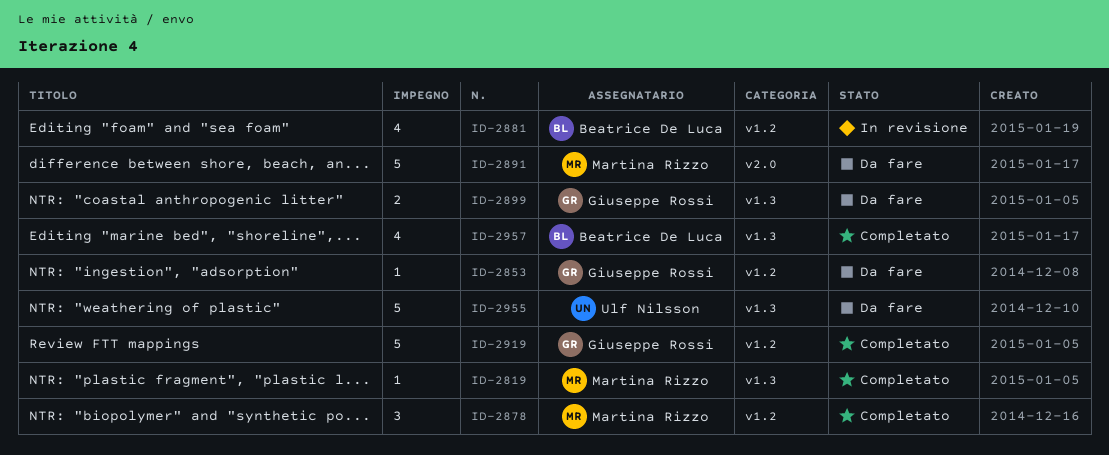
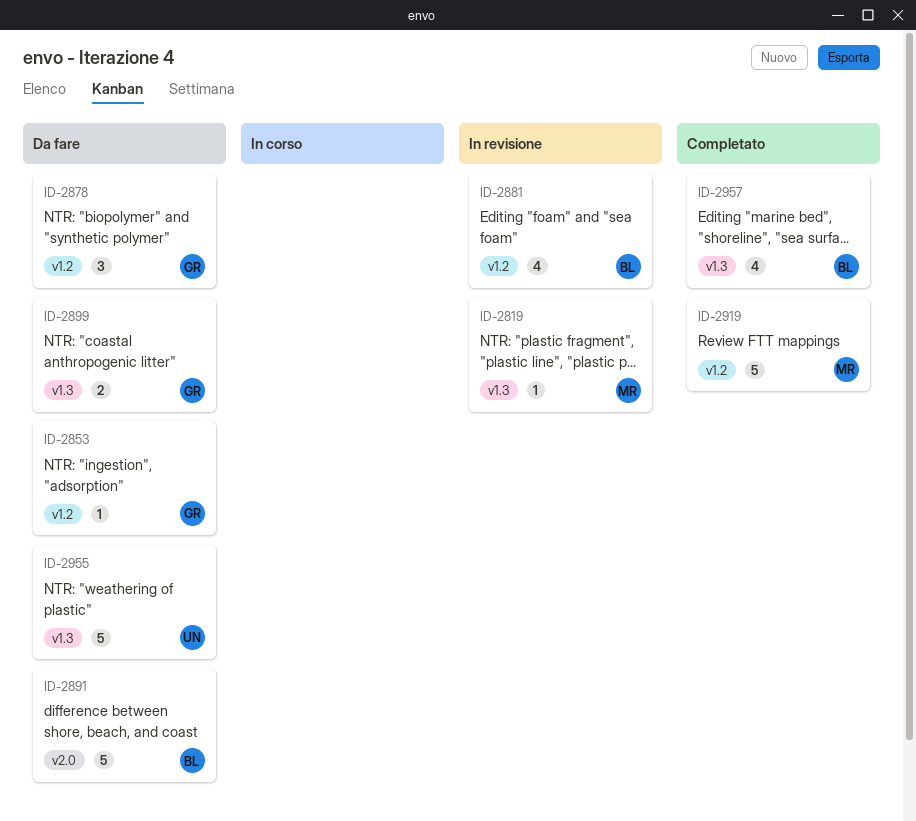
ID-2819, status: Completato -> In revisione
ID-2878, status: Completato -> Da fare
ID-2878, owner: Martina Rizzo -> Giuseppe Rossi
ID-2891, owner: Martina Rizzo -> Beatrice De Luca
ID-2919, owner: Giuseppe Rossi -> Martina Rizzo

